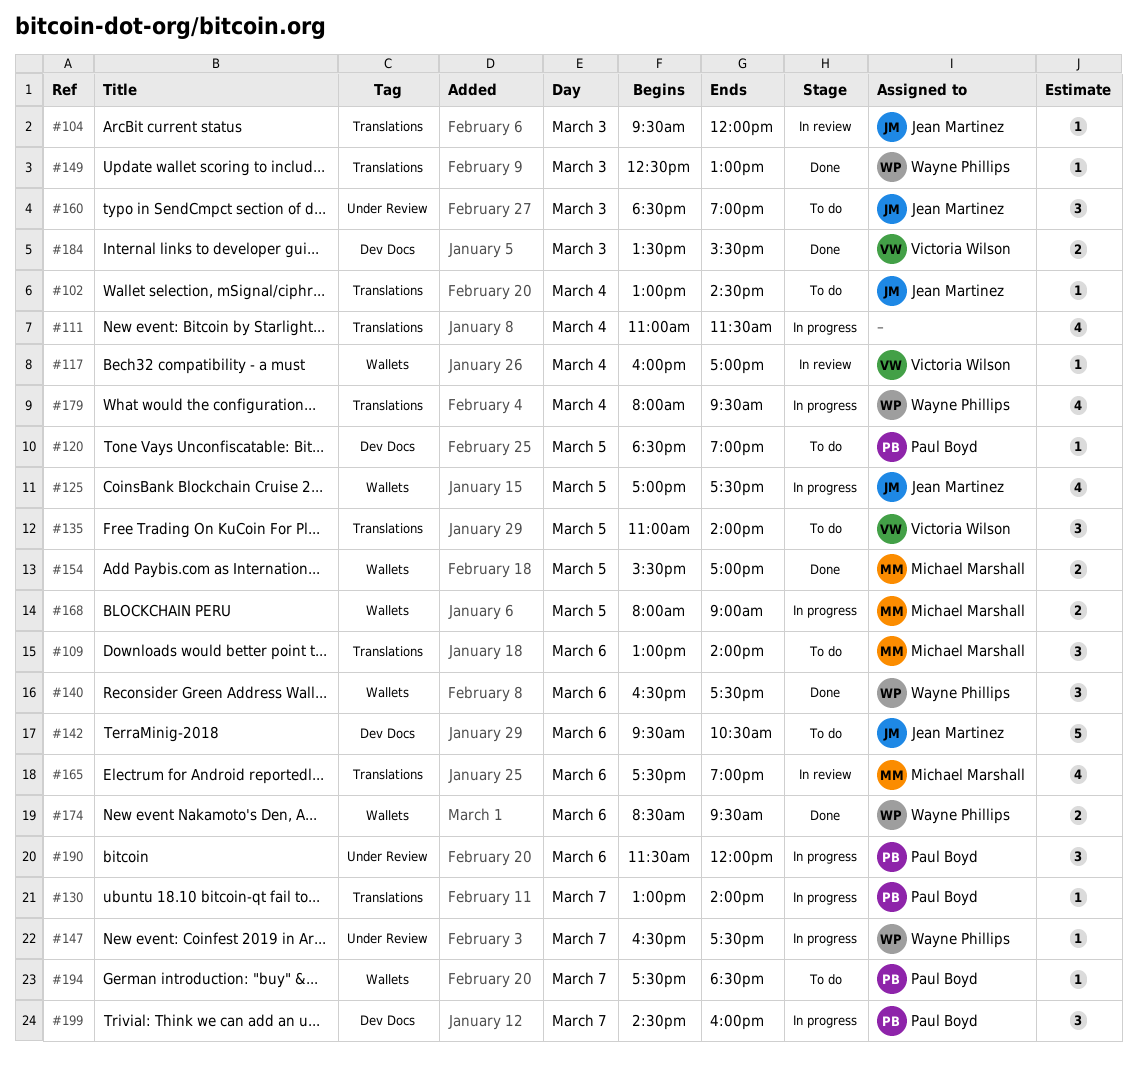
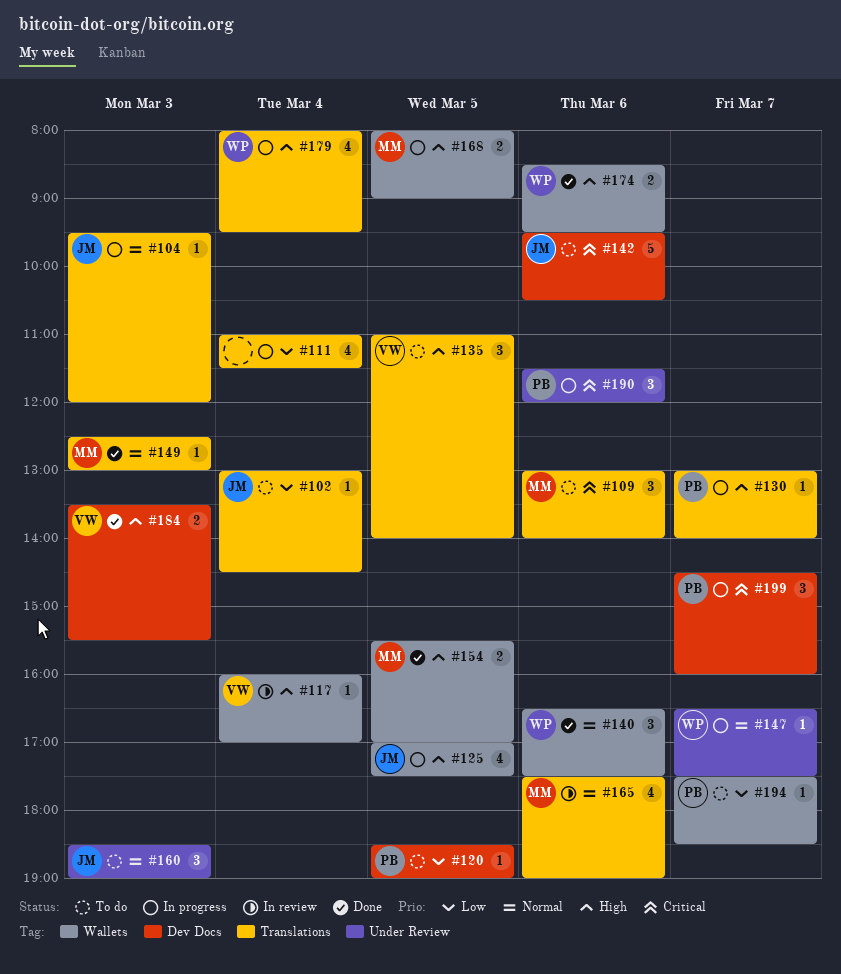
#104, status: In review -> In progress
#149, owner: Wayne Phillips -> Michael Marshall

